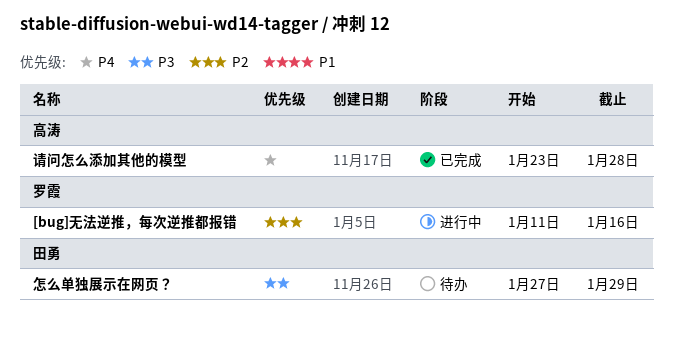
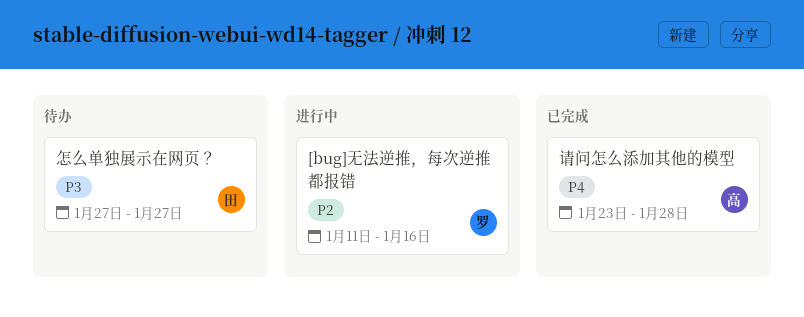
怎么单独展示在网页？, due: Jan 29 -> Jan 27

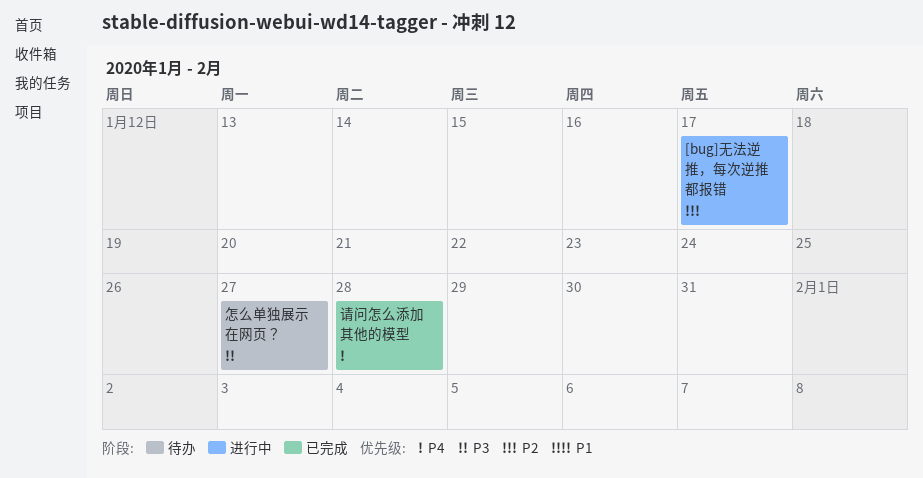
[bug]无法逆推，每次逆推都报错, due: Jan 16 -> Jan 17

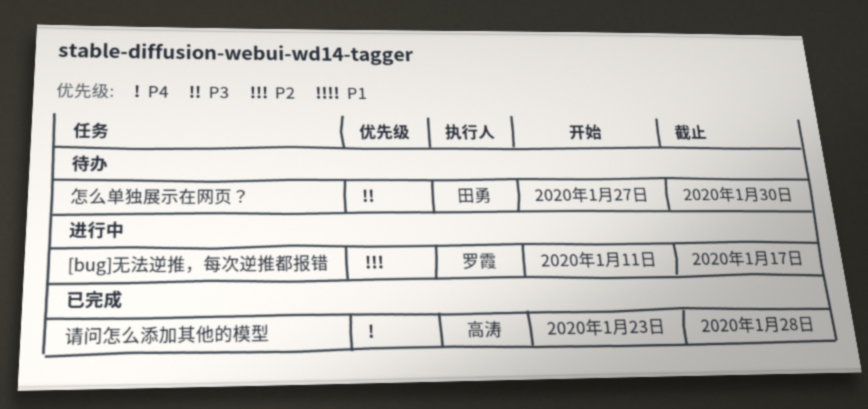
怎么单独展示在网页？, due: Jan 27 -> Jan 30

